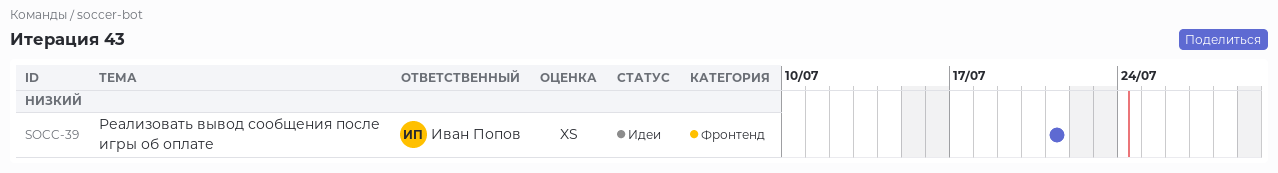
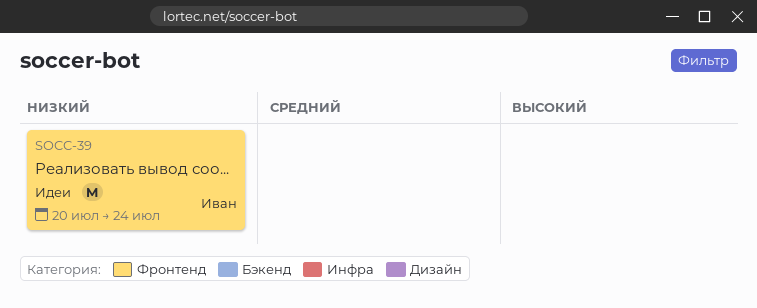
SOCC-39, estimate: XS -> M
SOCC-39, start: Jul 21 -> Jul 20
SOCC-39, due: Jul 21 -> Jul 24

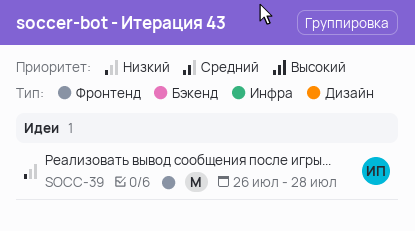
SOCC-39, start: Jul 20 -> Jul 26
SOCC-39, due: Jul 24 -> Jul 28

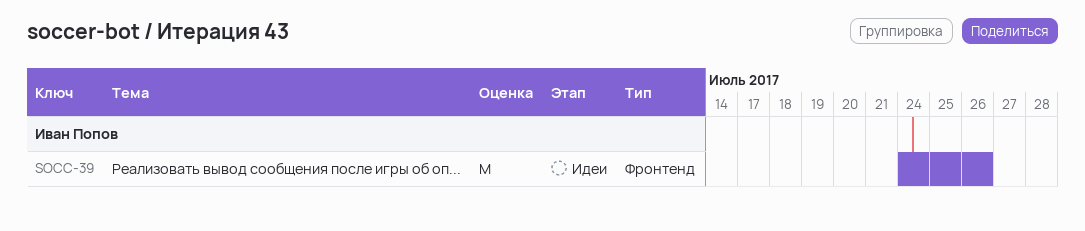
SOCC-39, start: Jul 26 -> Jul 24
SOCC-39, due: Jul 28 -> Jul 26

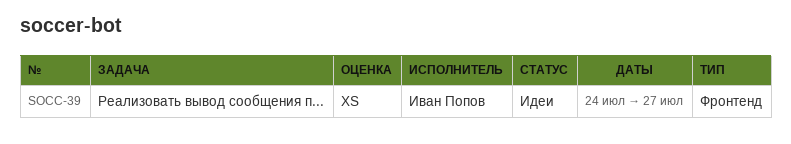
SOCC-39, estimate: M -> XS
SOCC-39, due: Jul 26 -> Jul 27

